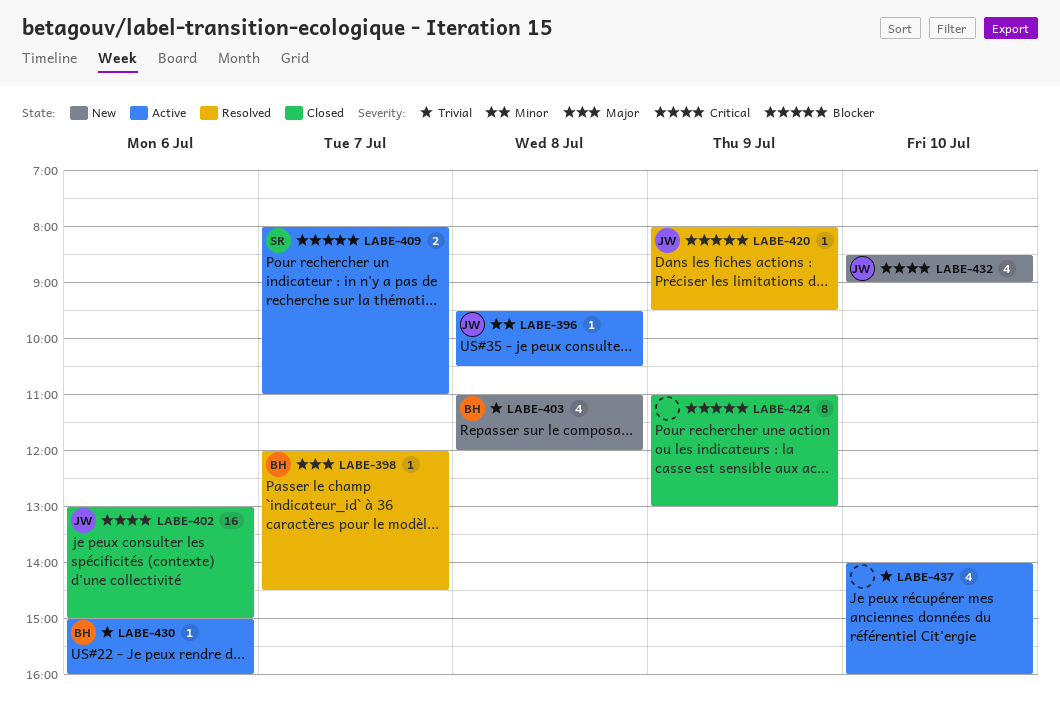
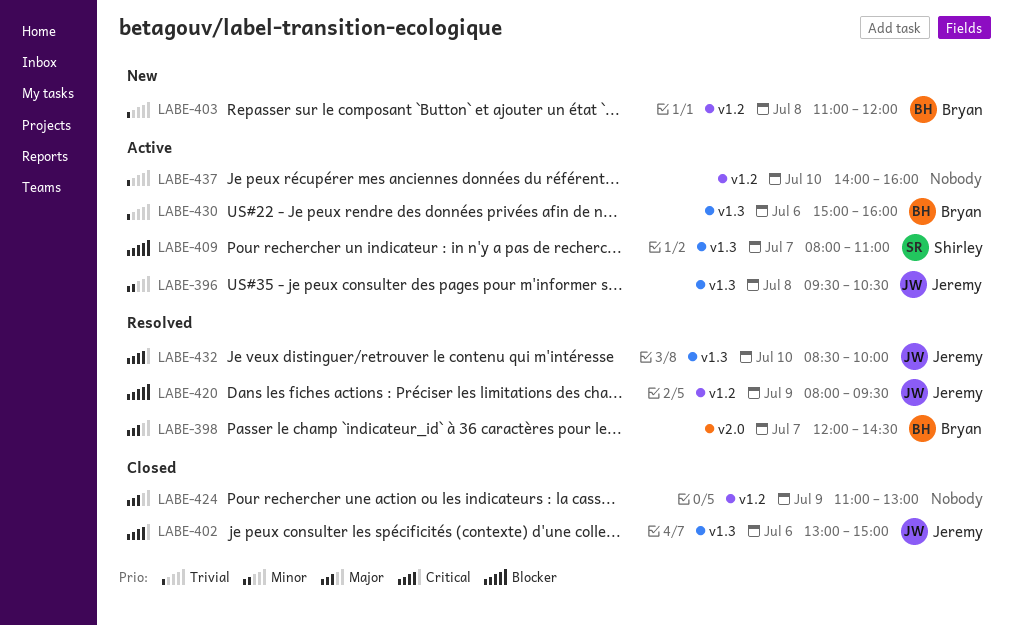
LABE-424, priority: Blocker -> Major
LABE-432, status: New -> Resolved
LABE-432, ends: 09:00 -> 10:00

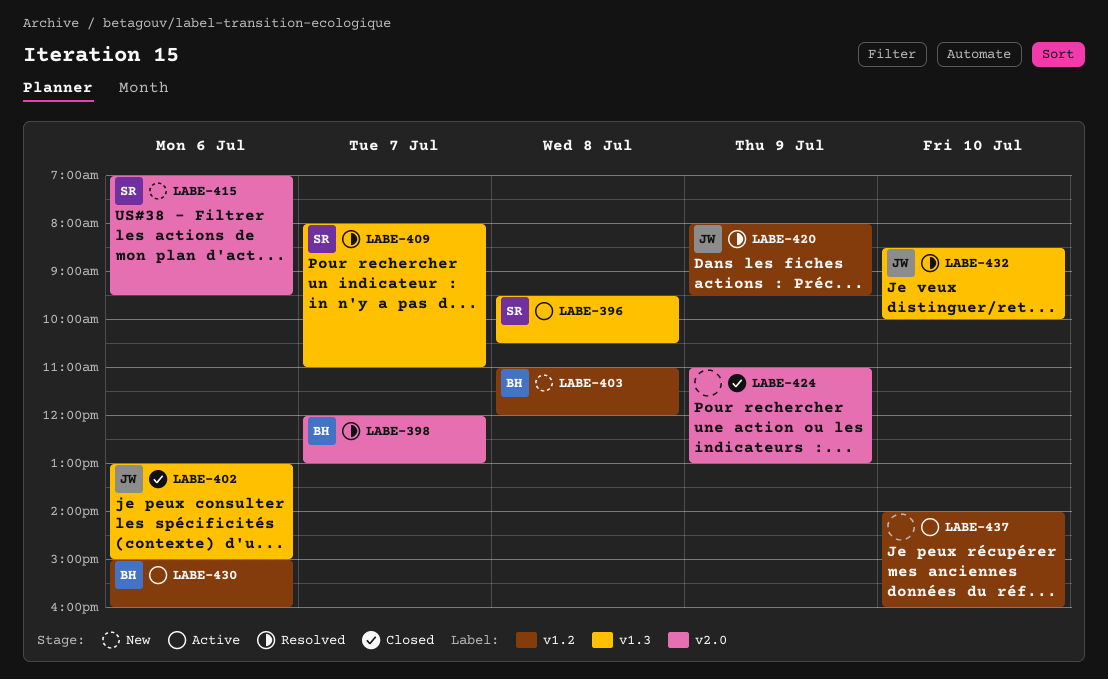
LABE-396, owner: Jeremy -> Shirley
LABE-398, ends: 14:30 -> 13:00
LABE-409, status: Active -> Resolved
LABE-415: none -> present
LABE-424, label: v1.2 -> v2.0
LABE-430, label: v1.3 -> v1.2

